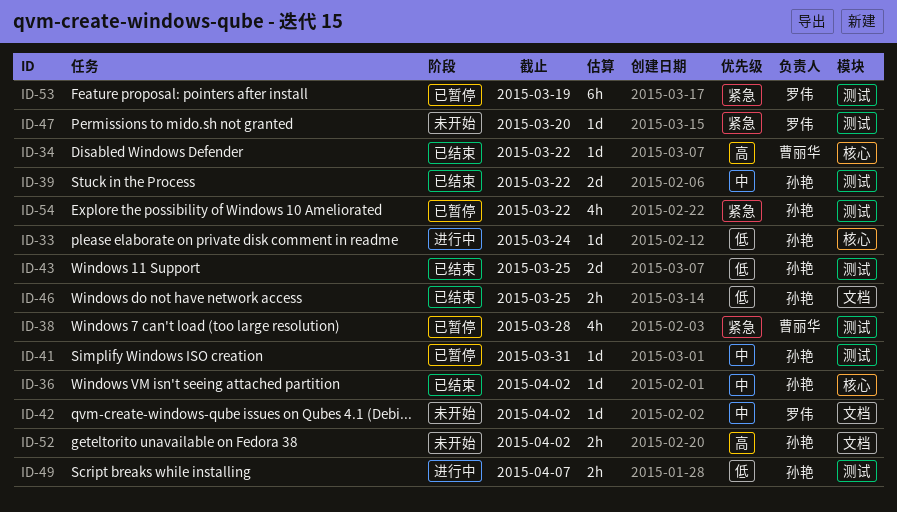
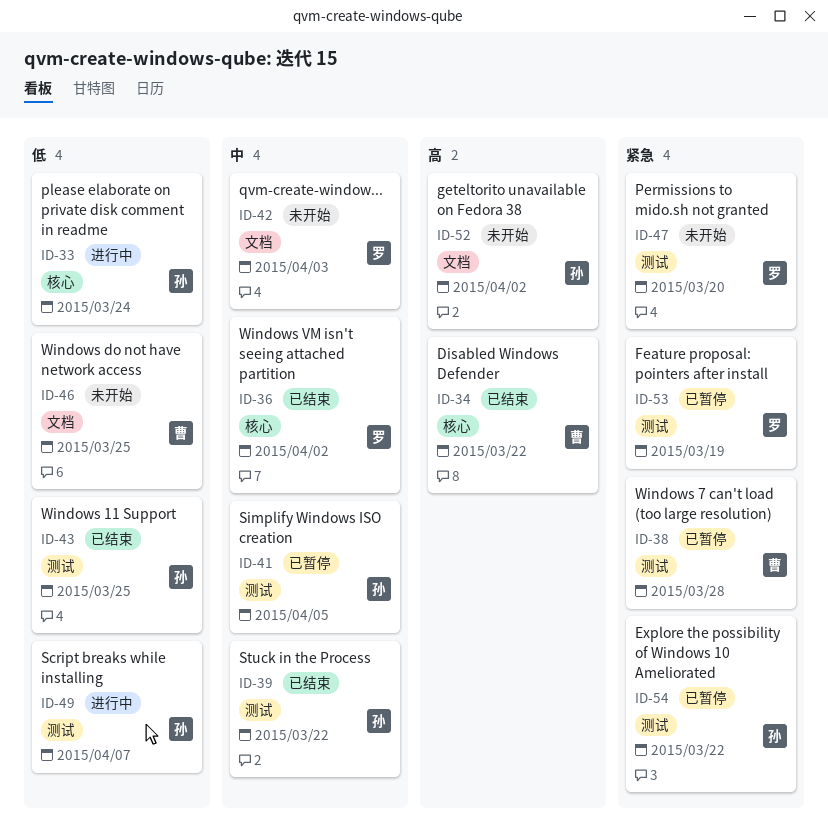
ID-36, owner: 孙艳 -> 罗伟
ID-41, due: Mar 31 -> Apr 5
ID-42, due: Apr 2 -> Apr 3
ID-46, status: 已结束 -> 未开始
ID-46, owner: 孙艳 -> 曹丽华

